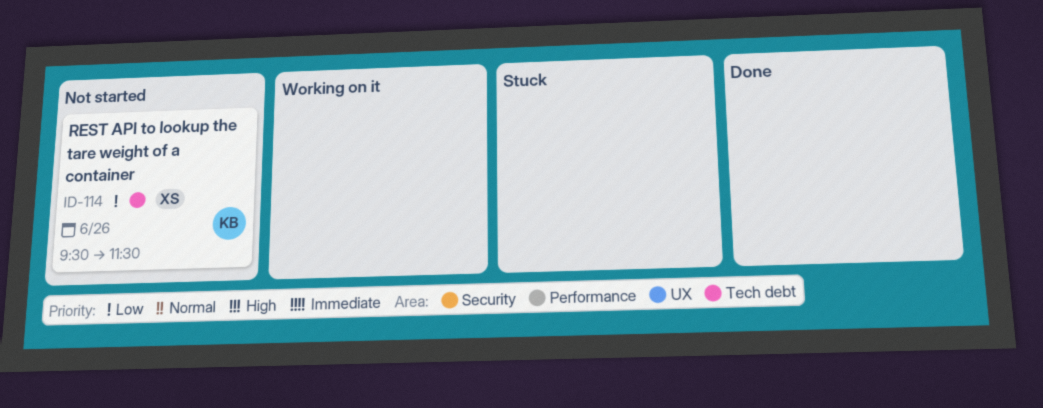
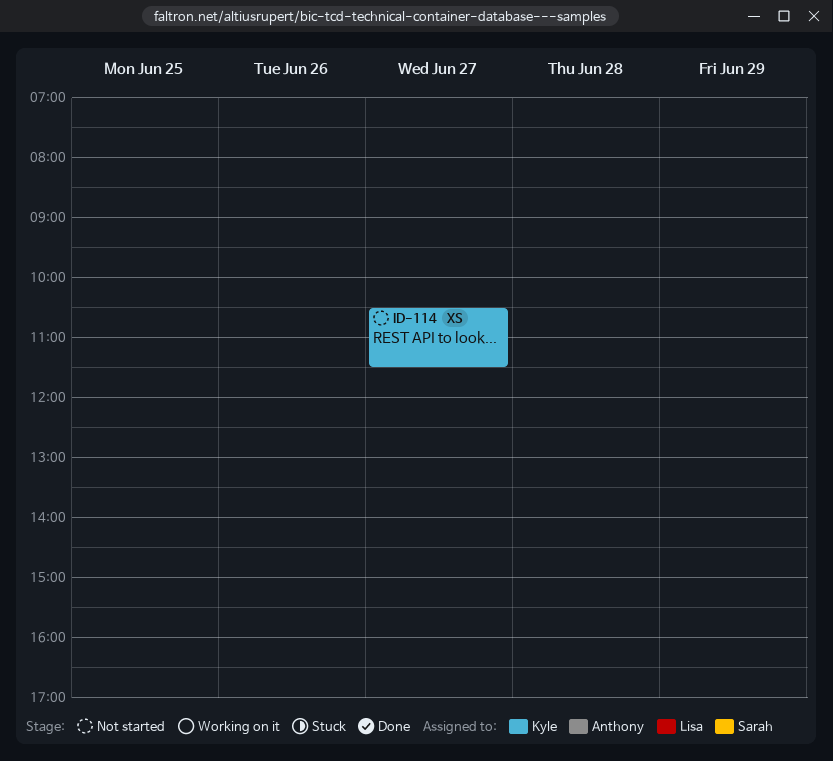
ID-114, day: Jun 26 -> Jun 27
ID-114, begins: 09:30 -> 10:30

